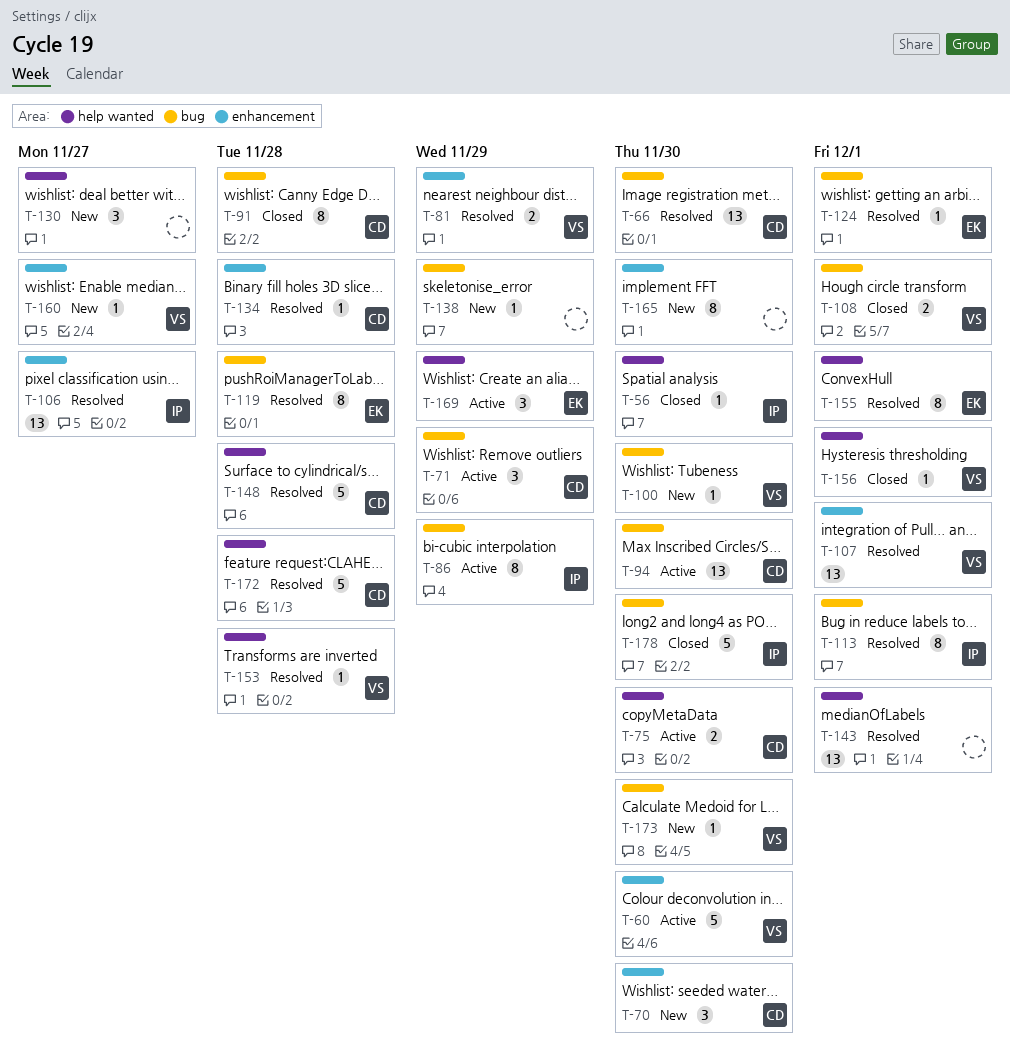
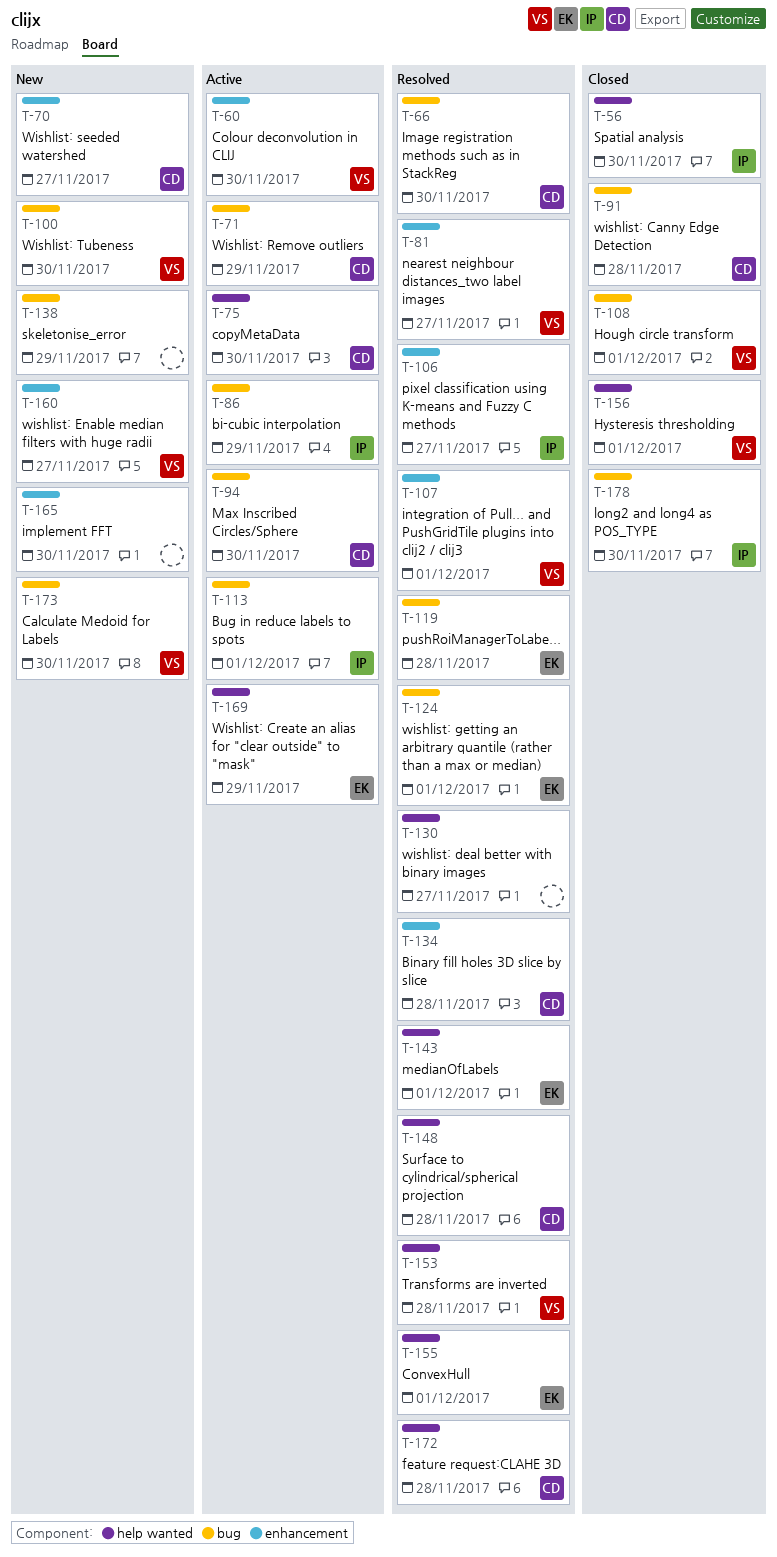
T-70, due: Nov 30 -> Nov 27
T-81, due: Nov 29 -> Nov 27
T-113, status: Resolved -> Active
T-130, status: New -> Resolved
T-143, owner: none -> EK

